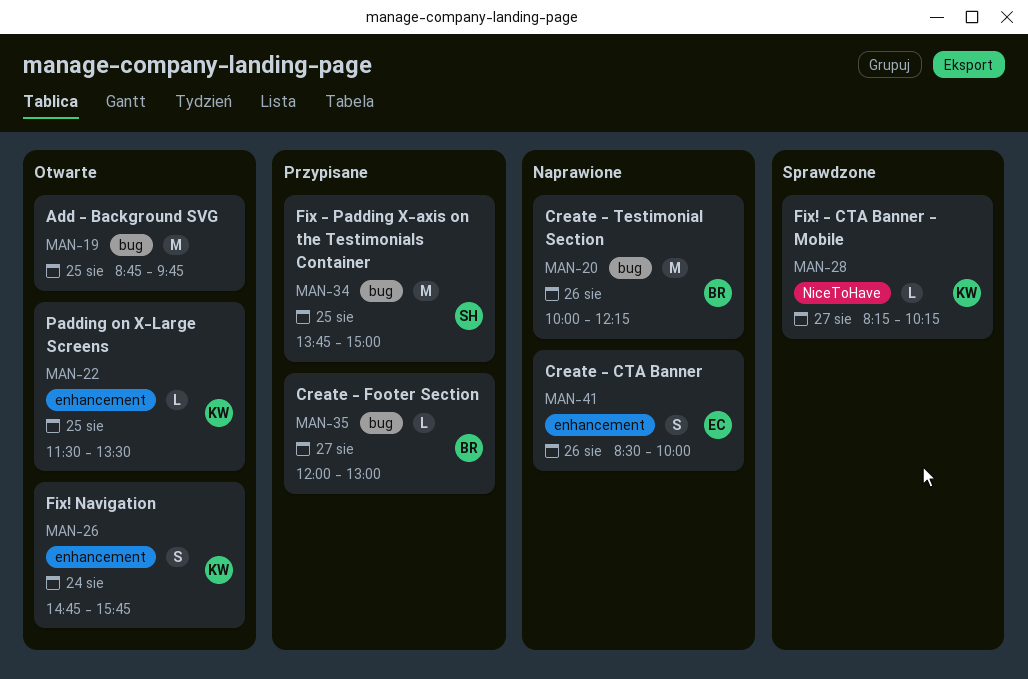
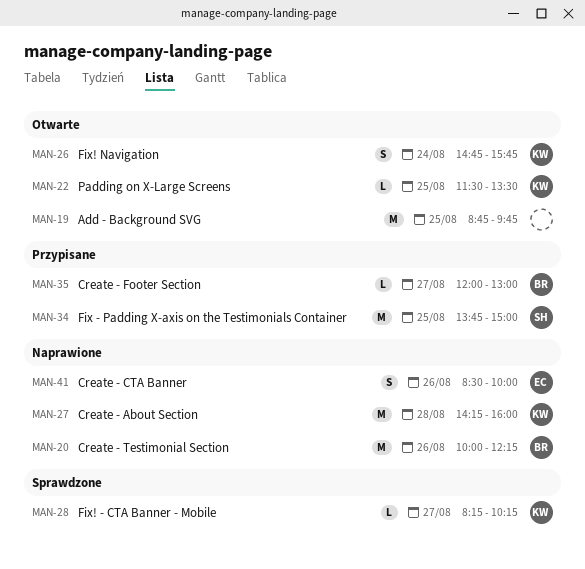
MAN-27: none -> present

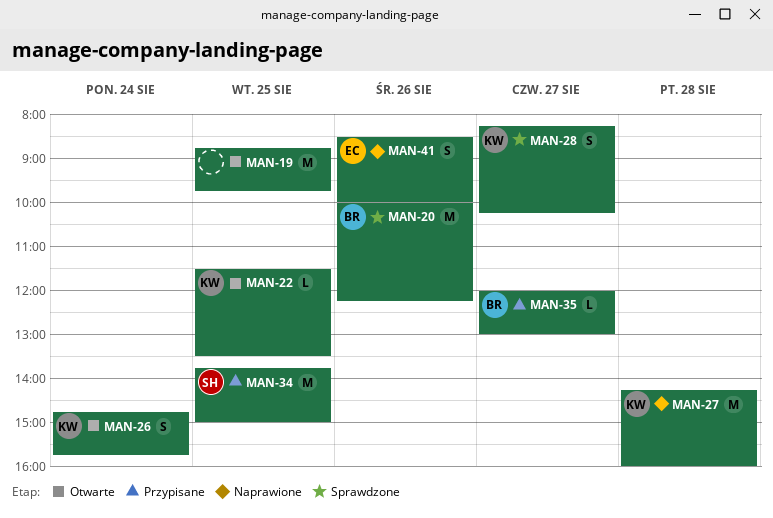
MAN-20, status: Naprawione -> Sprawdzone
MAN-28, estimate: L -> S

